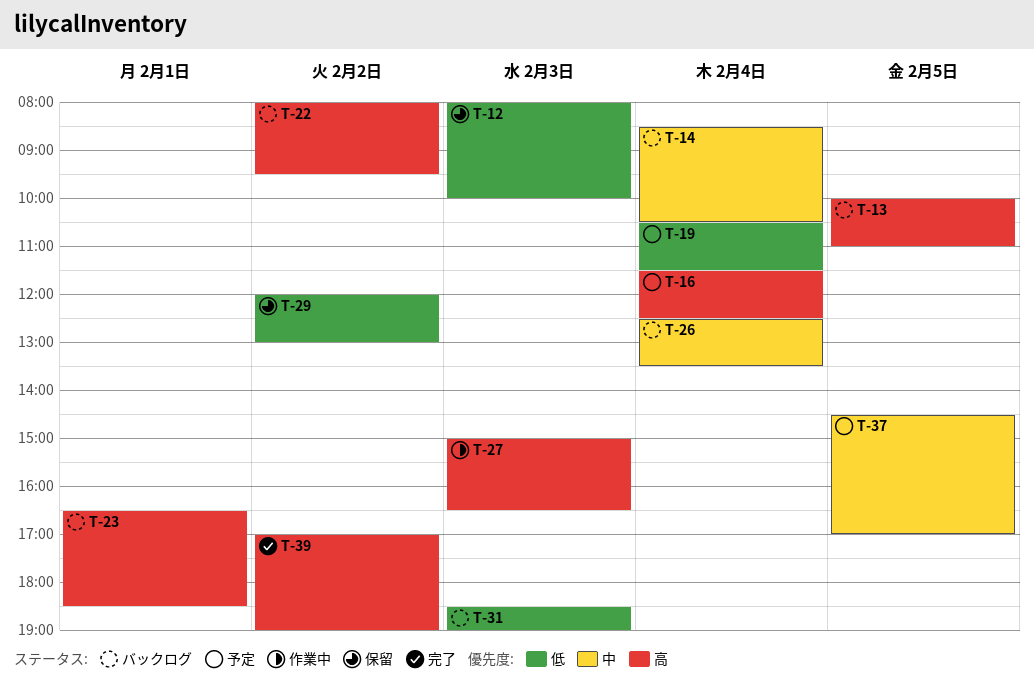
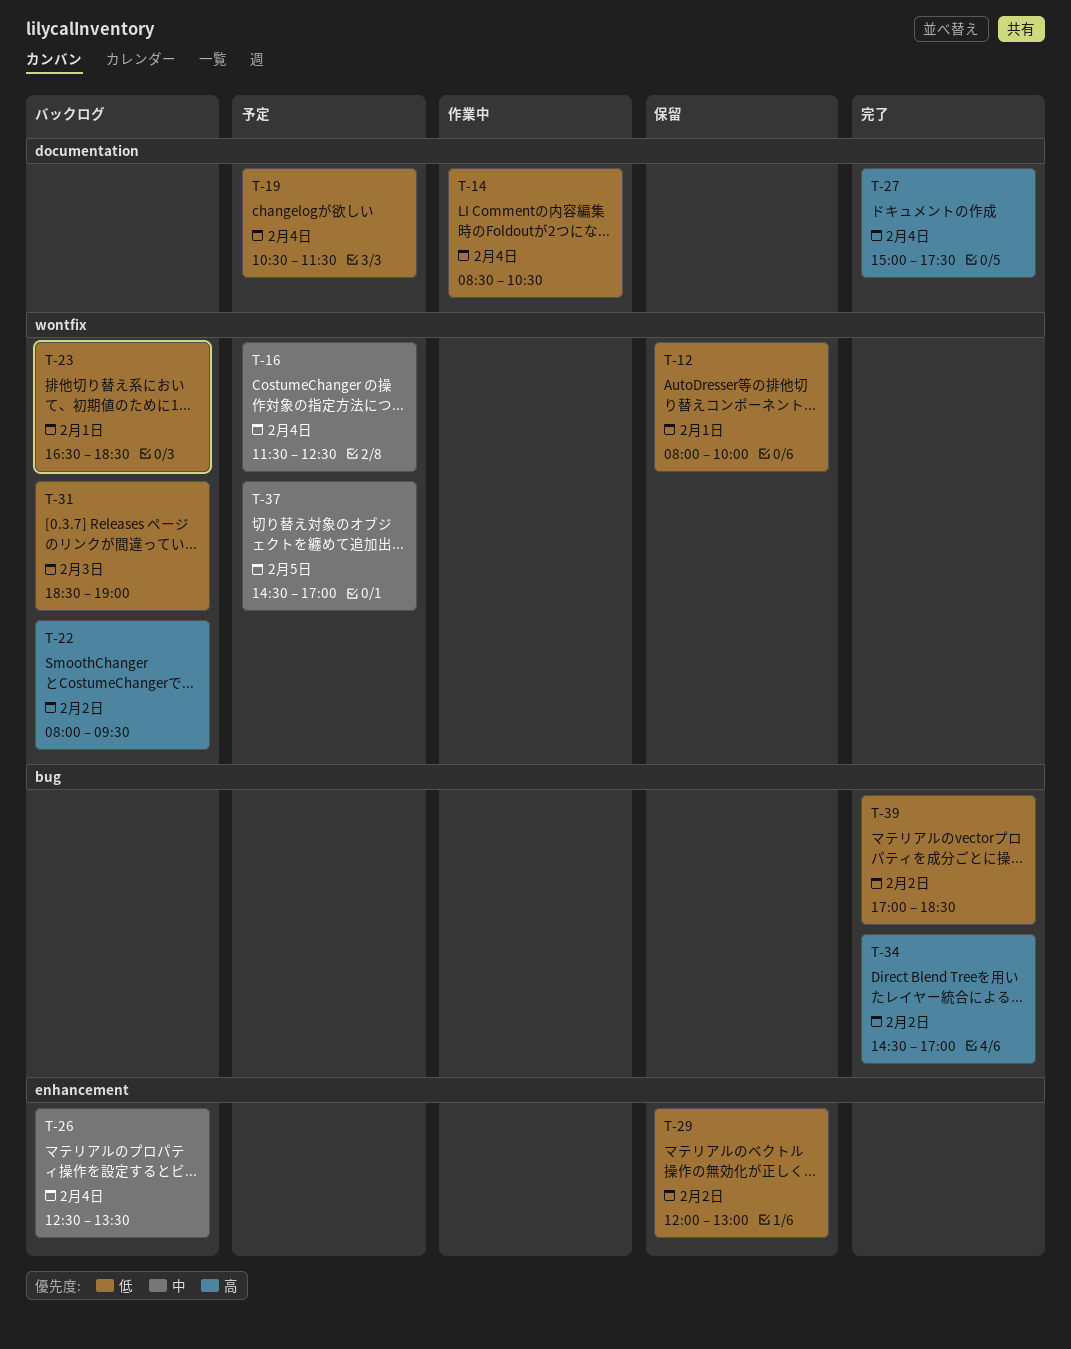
T-12, day: Feb 3 -> Feb 1
T-13: present -> none
T-14, status: バックログ -> 作業中
T-14, priority: 中 -> 低
T-16, priority: 高 -> 中
T-23, priority: 高 -> 低
T-27, status: 作業中 -> 完了
T-27, day: Feb 3 -> Feb 4
T-27, ends: 16:30 -> 17:30
T-34: none -> present
T-39, priority: 高 -> 低
T-39, ends: 19:00 -> 18:30

